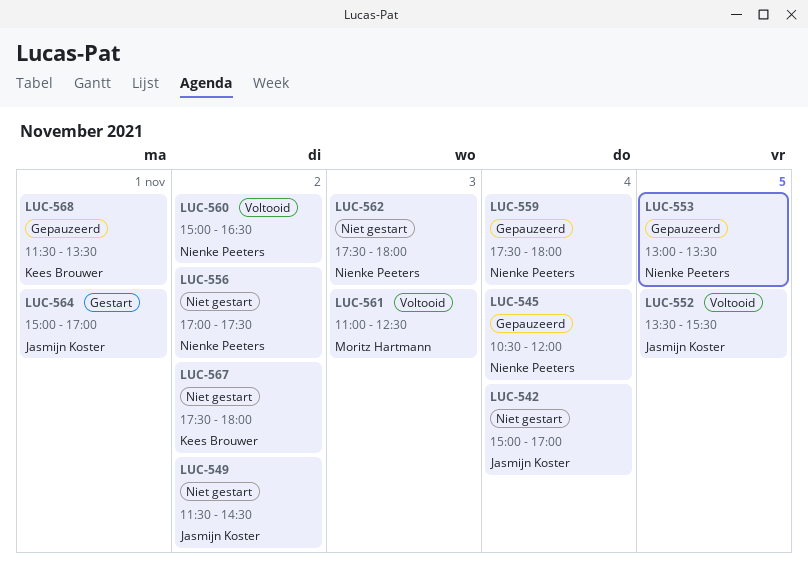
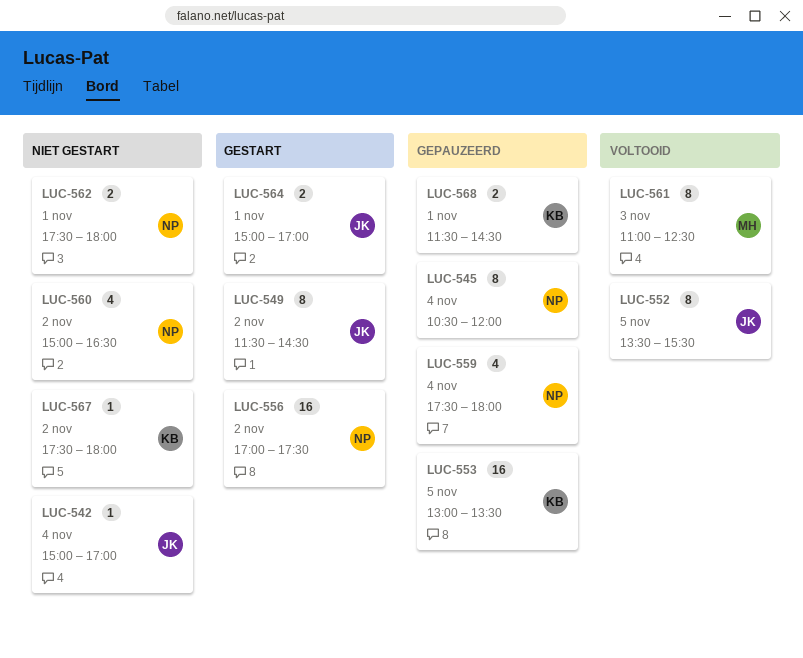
LUC-549, status: Niet gestart -> Gestart
LUC-553, owner: Nienke Peeters -> Kees Brouwer
LUC-556, status: Niet gestart -> Gestart
LUC-560, status: Voltooid -> Niet gestart
LUC-562, day: Nov 3 -> Nov 1
LUC-568, ends: 13:30 -> 14:30

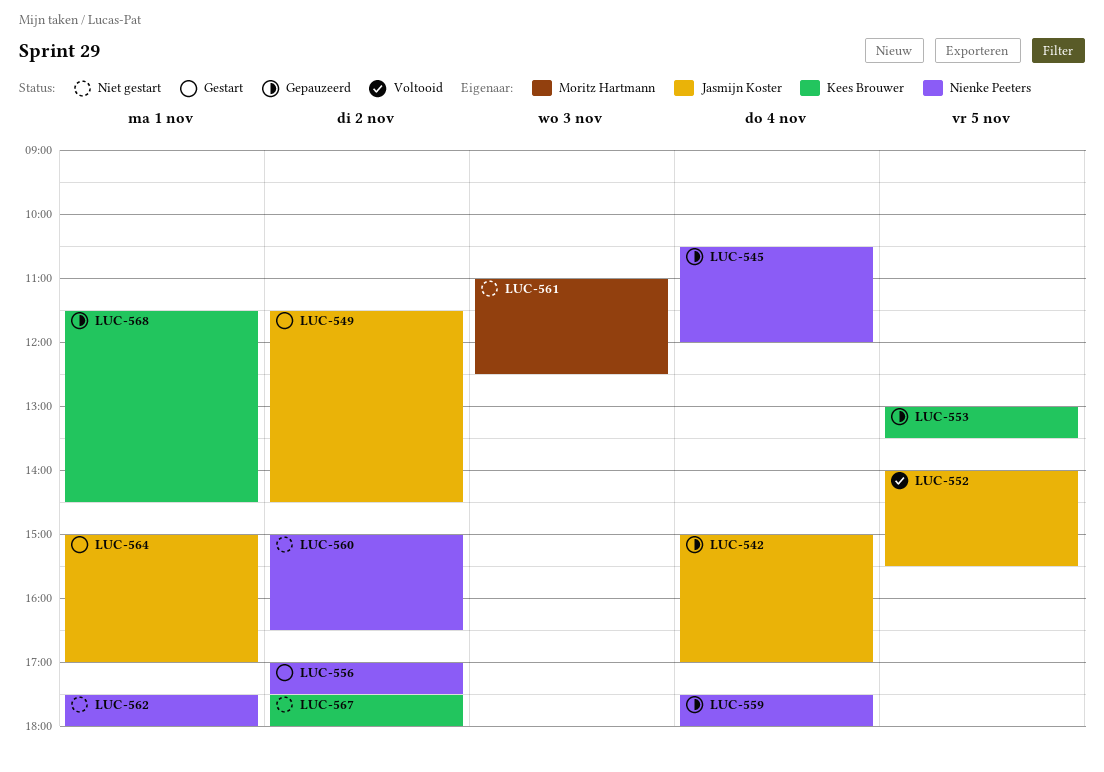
LUC-542, status: Niet gestart -> Gepauzeerd
LUC-552, begins: 13:30 -> 14:00
LUC-561, status: Voltooid -> Niet gestart

